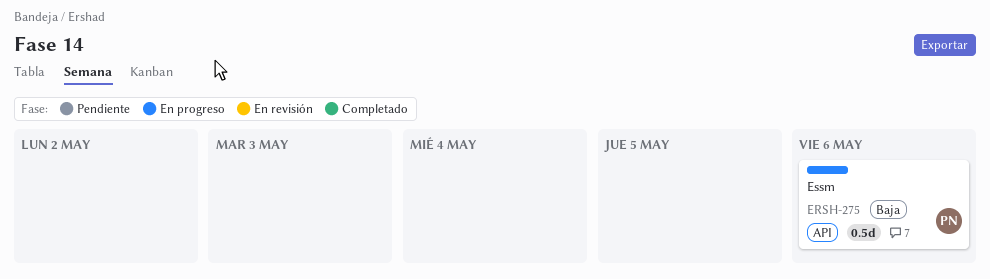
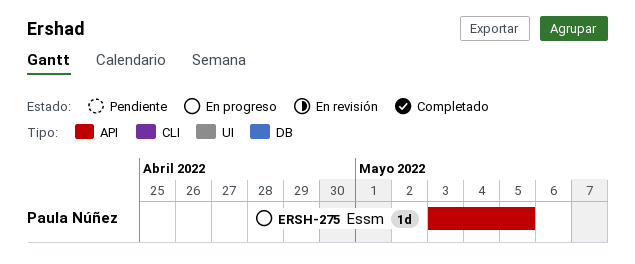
ERSH-275, estimate: 0.5d -> 1d
ERSH-275, due: May 6 -> May 5

